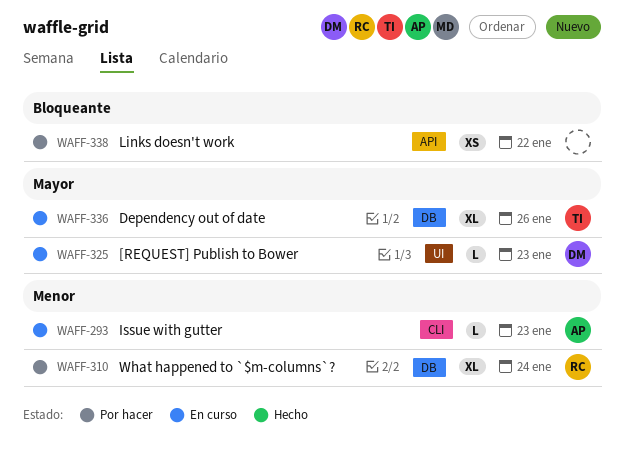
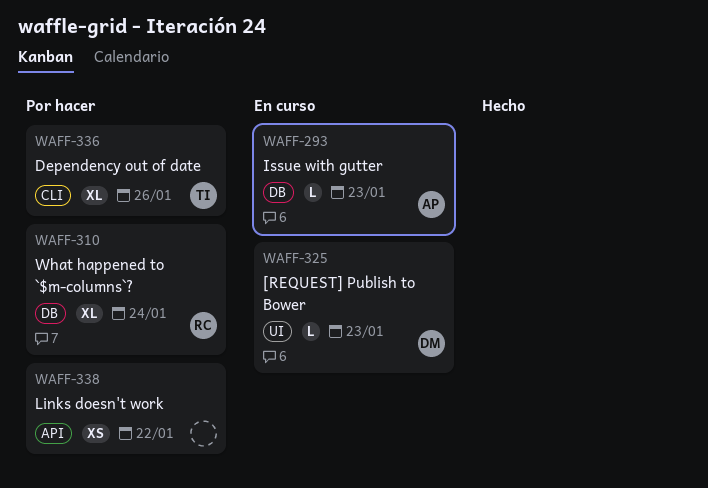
WAFF-293, label: CLI -> DB
WAFF-336, status: En curso -> Por hacer
WAFF-336, label: DB -> CLI

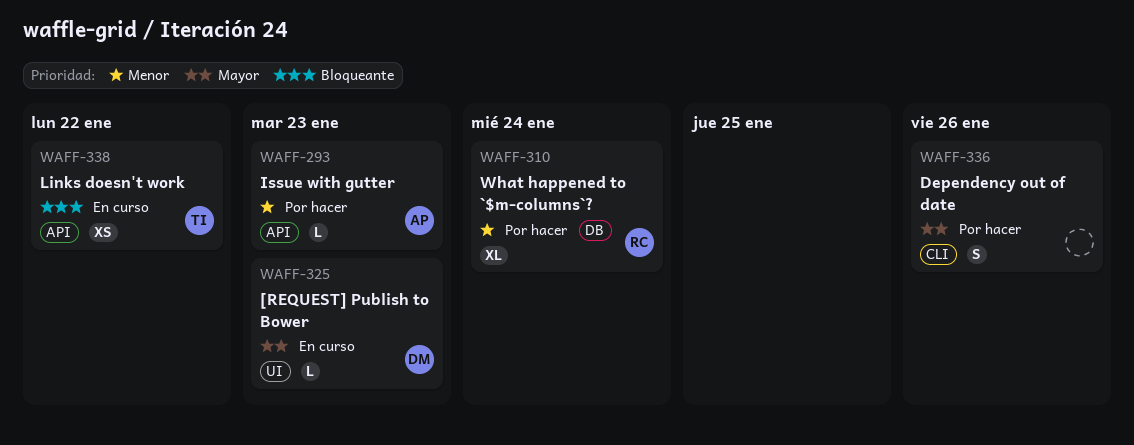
WAFF-293, status: En curso -> Por hacer
WAFF-293, label: DB -> API
WAFF-336, owner: TI -> none
WAFF-336, estimate: XL -> S
WAFF-338, status: Por hacer -> En curso
WAFF-338, owner: none -> TI

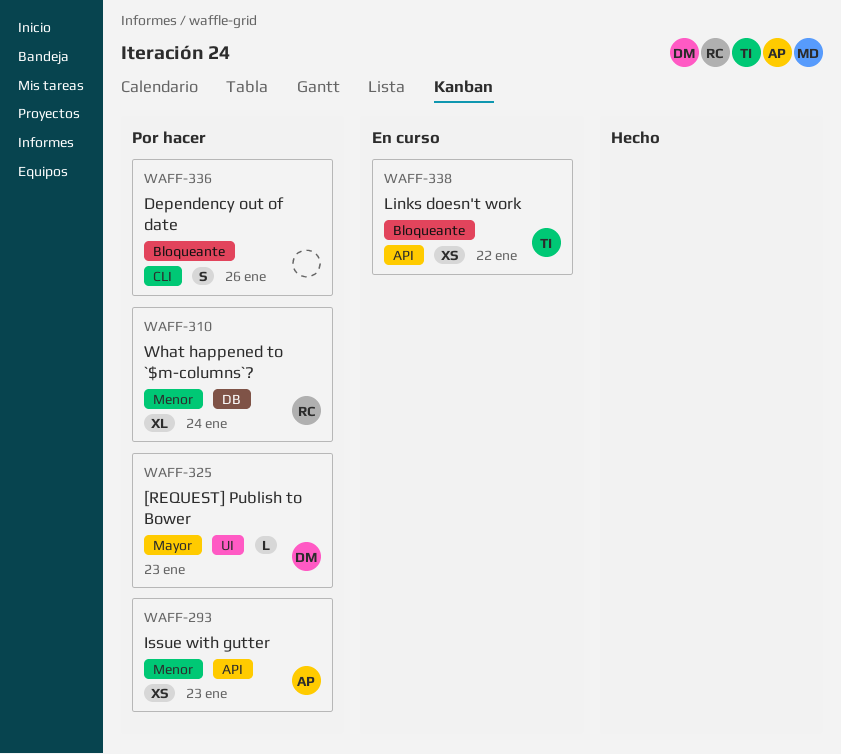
WAFF-293, estimate: L -> XS
WAFF-325, status: En curso -> Por hacer
WAFF-336, priority: Mayor -> Bloqueante

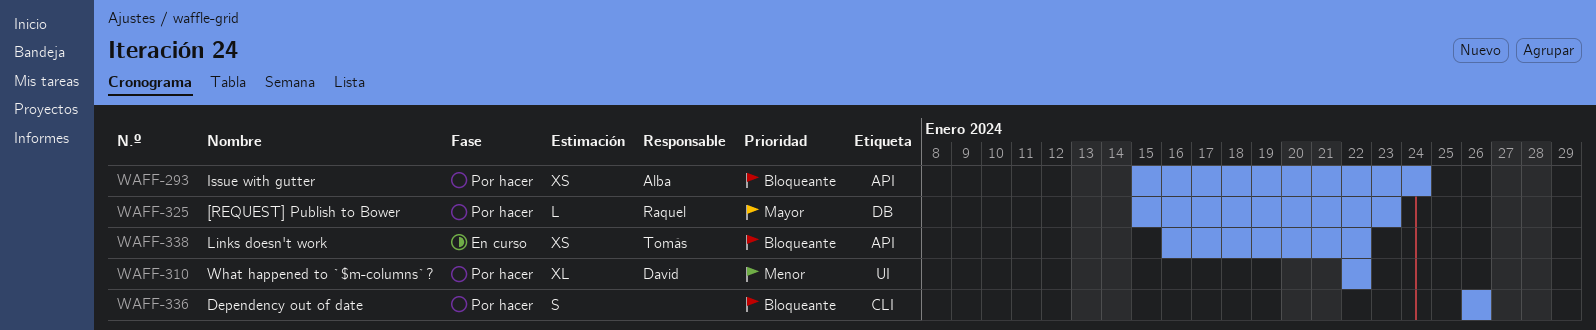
WAFF-293, priority: Menor -> Bloqueante
WAFF-293, due: Jan 23 -> Jan 24
WAFF-310, owner: Raquel -> David
WAFF-310, label: DB -> UI
WAFF-310, due: Jan 24 -> Jan 22
WAFF-325, owner: David -> Raquel
WAFF-325, label: UI -> DB

